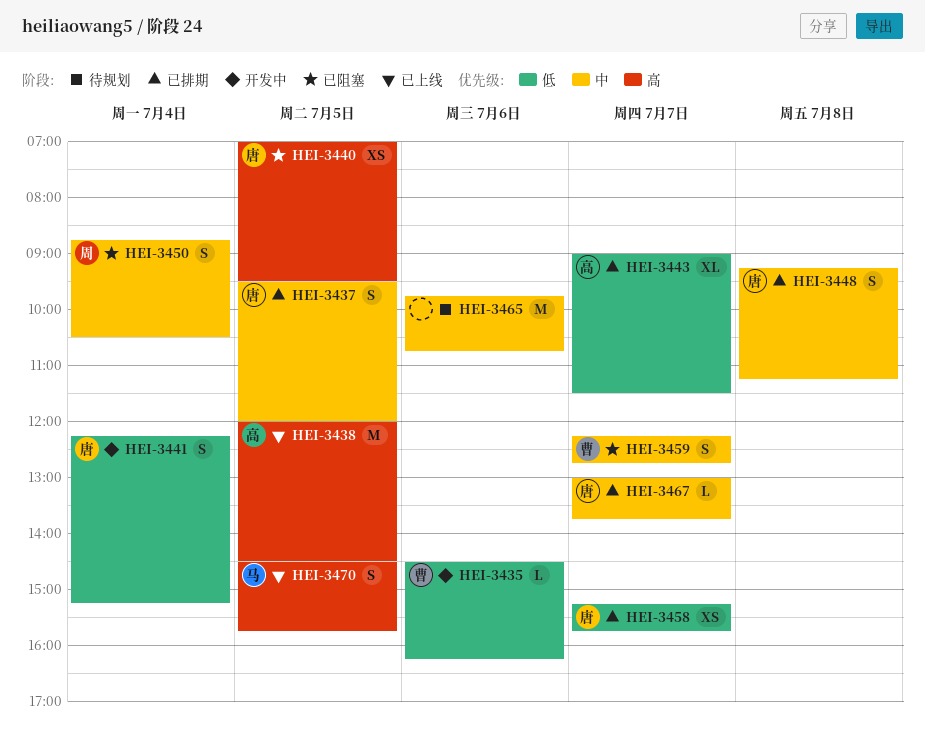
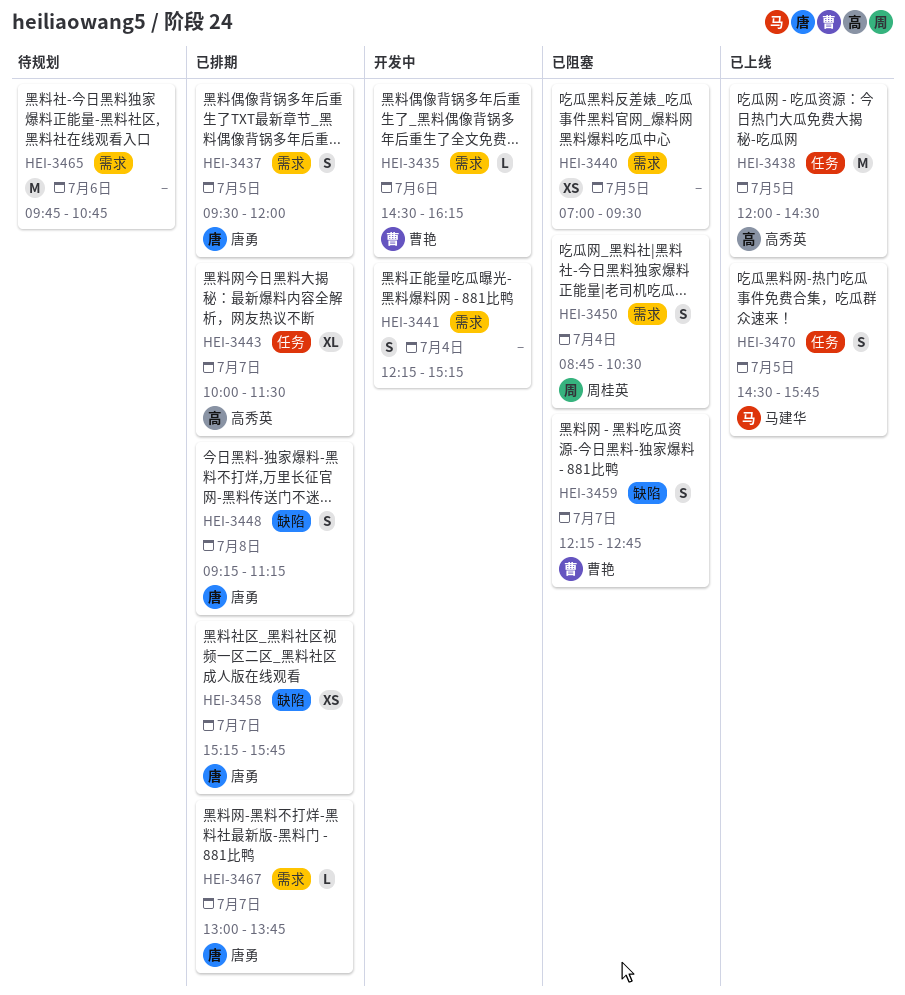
HEI-3440, owner: 唐勇 -> none
HEI-3441, owner: 唐勇 -> none
HEI-3443, begins: 09:00 -> 10:00

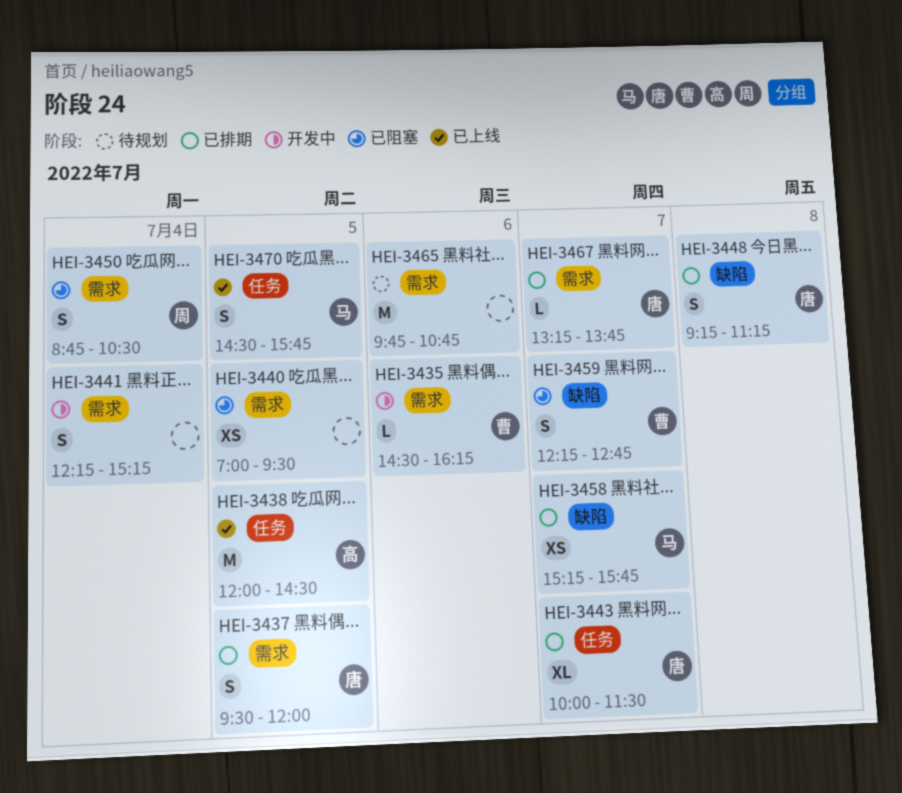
HEI-3443, owner: 高秀英 -> 唐勇
HEI-3458, owner: 唐勇 -> 马建华
HEI-3467, begins: 13:00 -> 13:15

